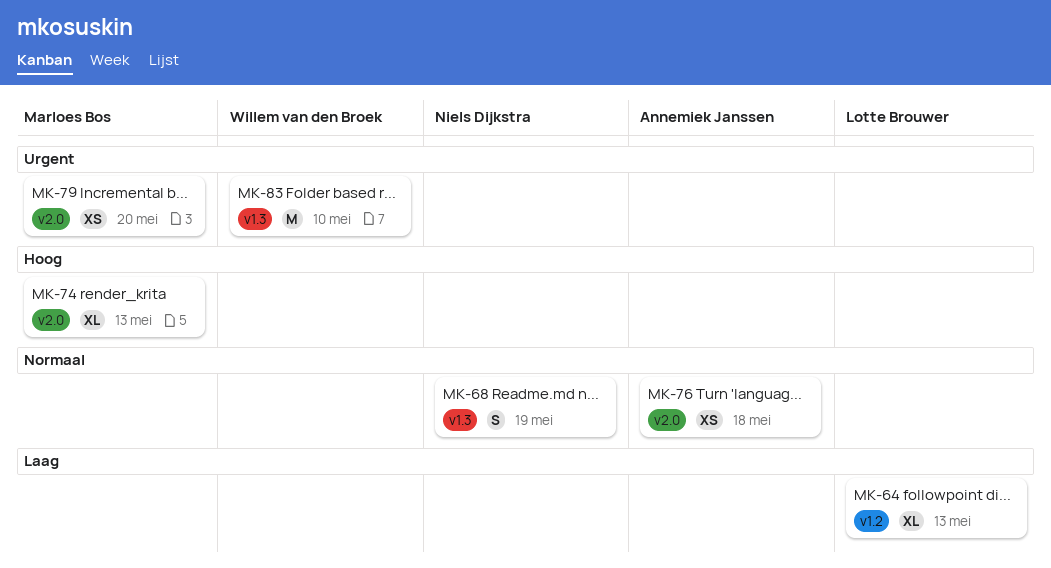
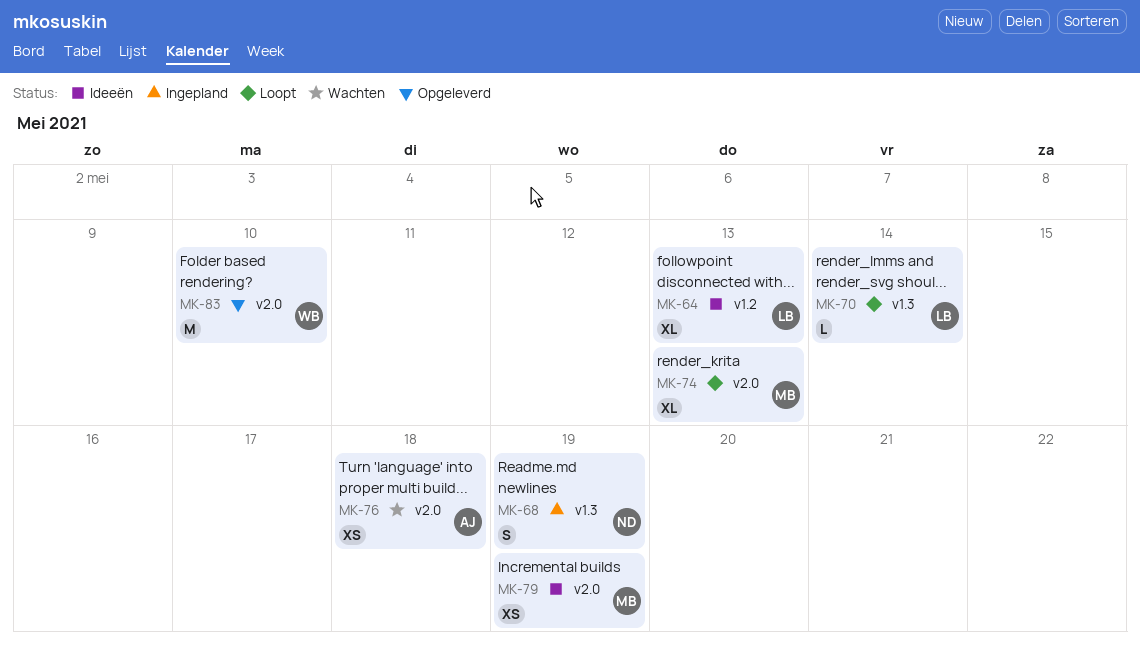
MK-70: none -> present
MK-79, due: May 20 -> May 19
MK-83, label: v1.3 -> v2.0

